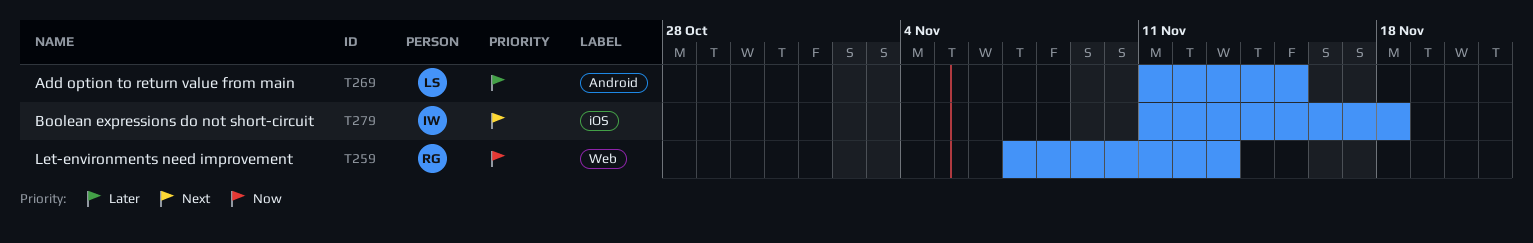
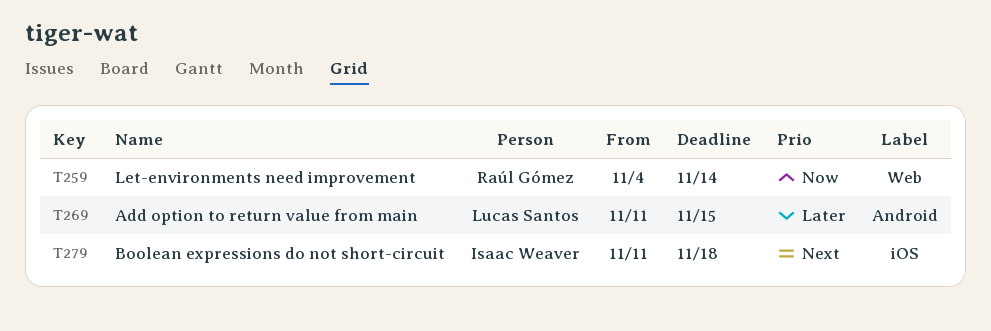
T259, start: Nov 7 -> Nov 4
T259, due: Nov 13 -> Nov 14

